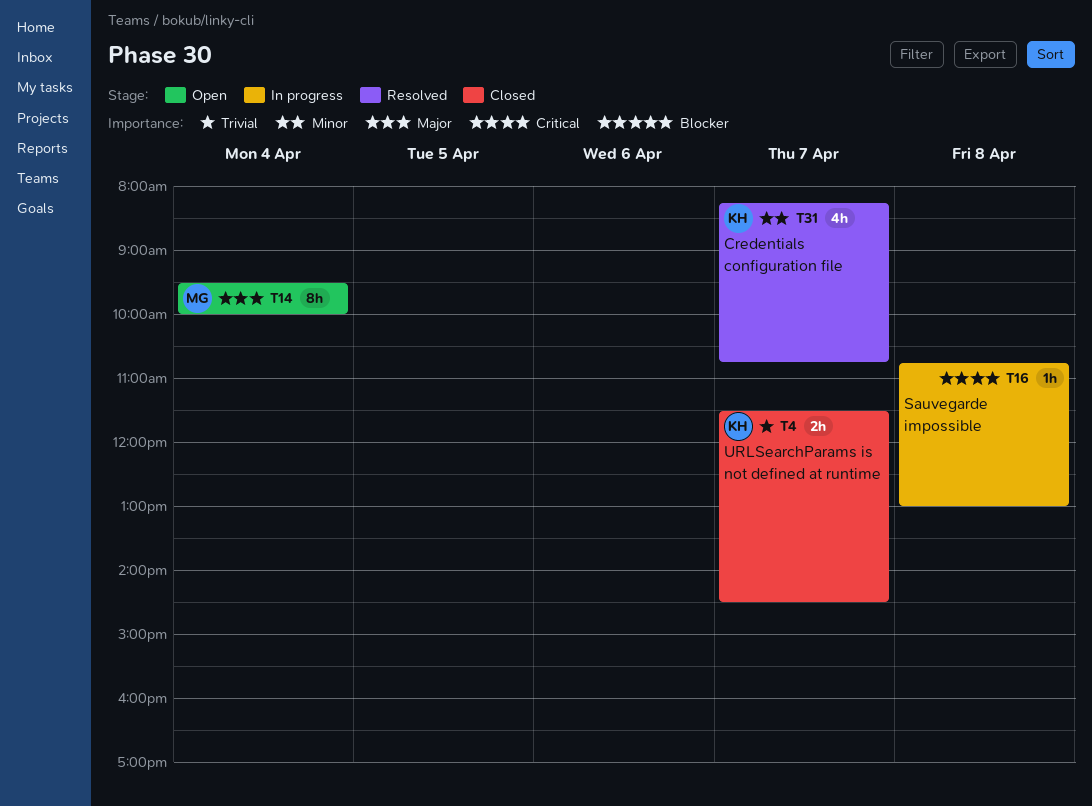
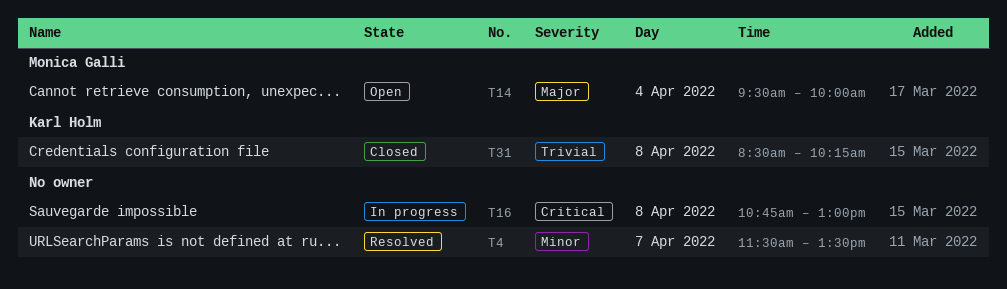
T4, status: Closed -> Resolved
T4, owner: Karl Holm -> none
T4, priority: Trivial -> Minor
T4, ends: 14:30 -> 13:30
T31, status: Resolved -> Closed
T31, priority: Minor -> Trivial
T31, day: Apr 7 -> Apr 8
T31, begins: 08:15 -> 08:30
T31, ends: 10:45 -> 10:15

